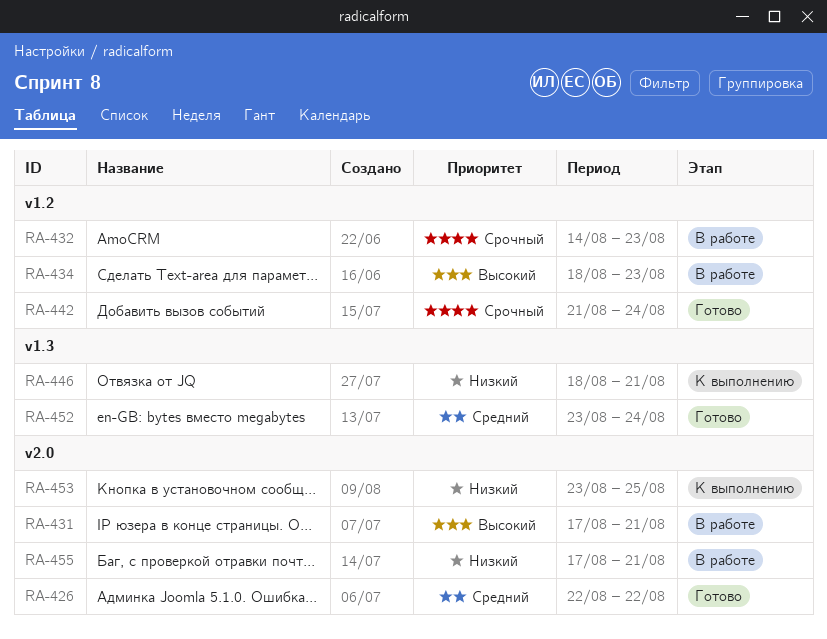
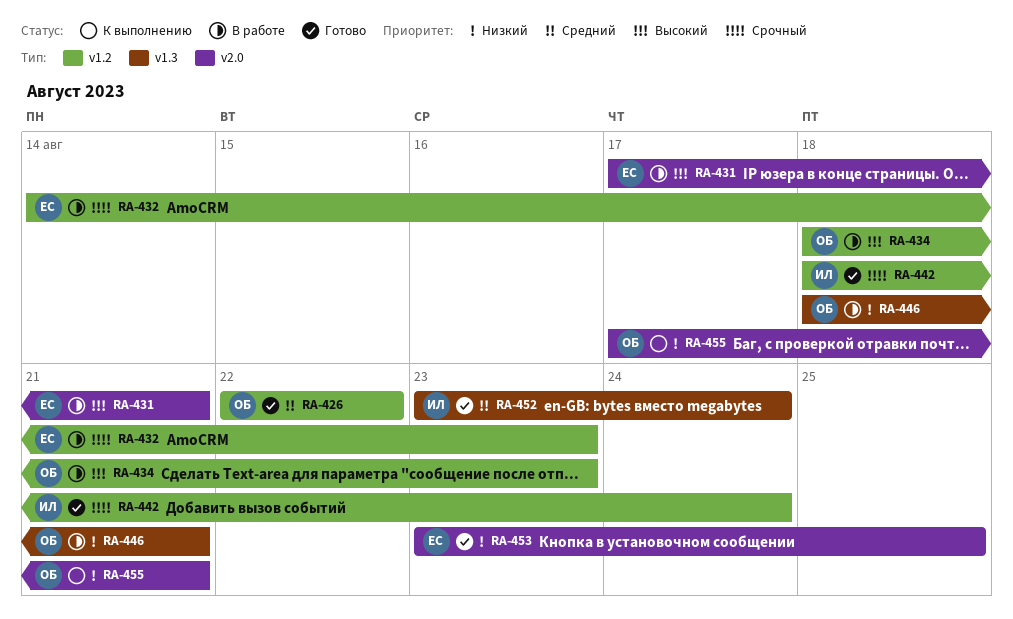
RA-426, label: v2.0 -> v1.2
RA-442, start: Aug 21 -> Aug 18
RA-446, status: К выполнению -> В работе
RA-453, status: К выполнению -> Готово
RA-455, status: В работе -> К выполнению

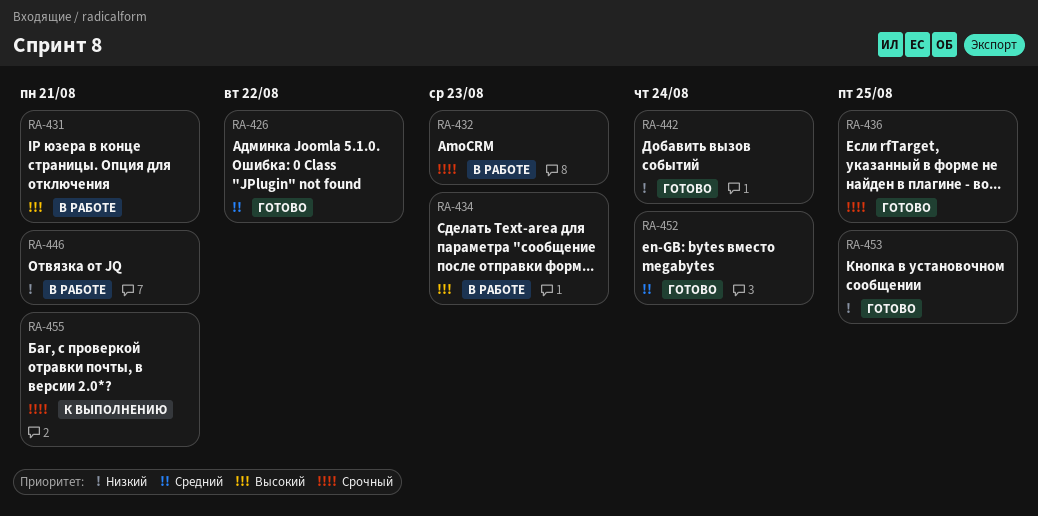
RA-436: none -> present
RA-442, priority: Срочный -> Низкий
RA-455, priority: Низкий -> Срочный

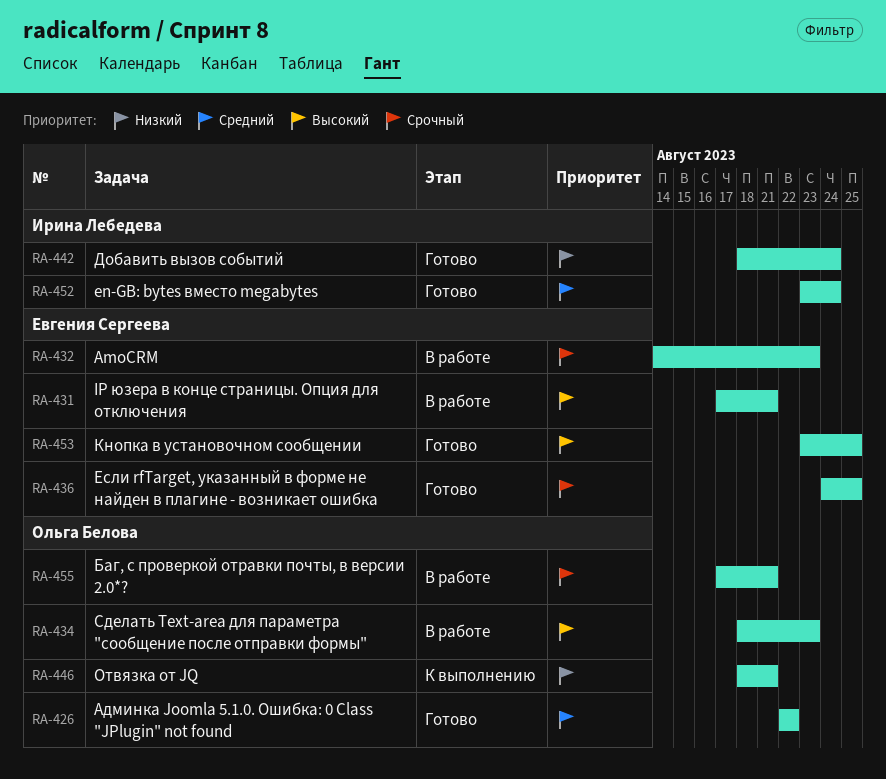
RA-446, status: В работе -> К выполнению
RA-453, priority: Низкий -> Высокий
RA-455, status: К выполнению -> В работе

